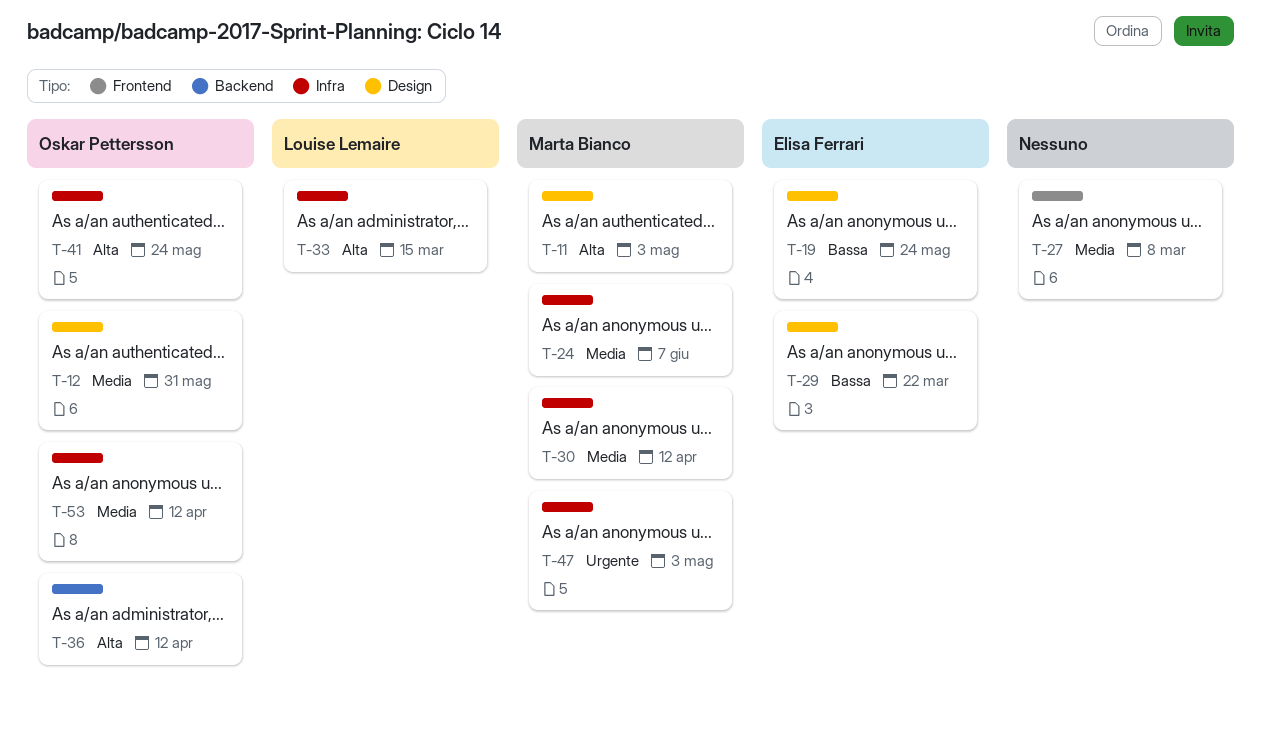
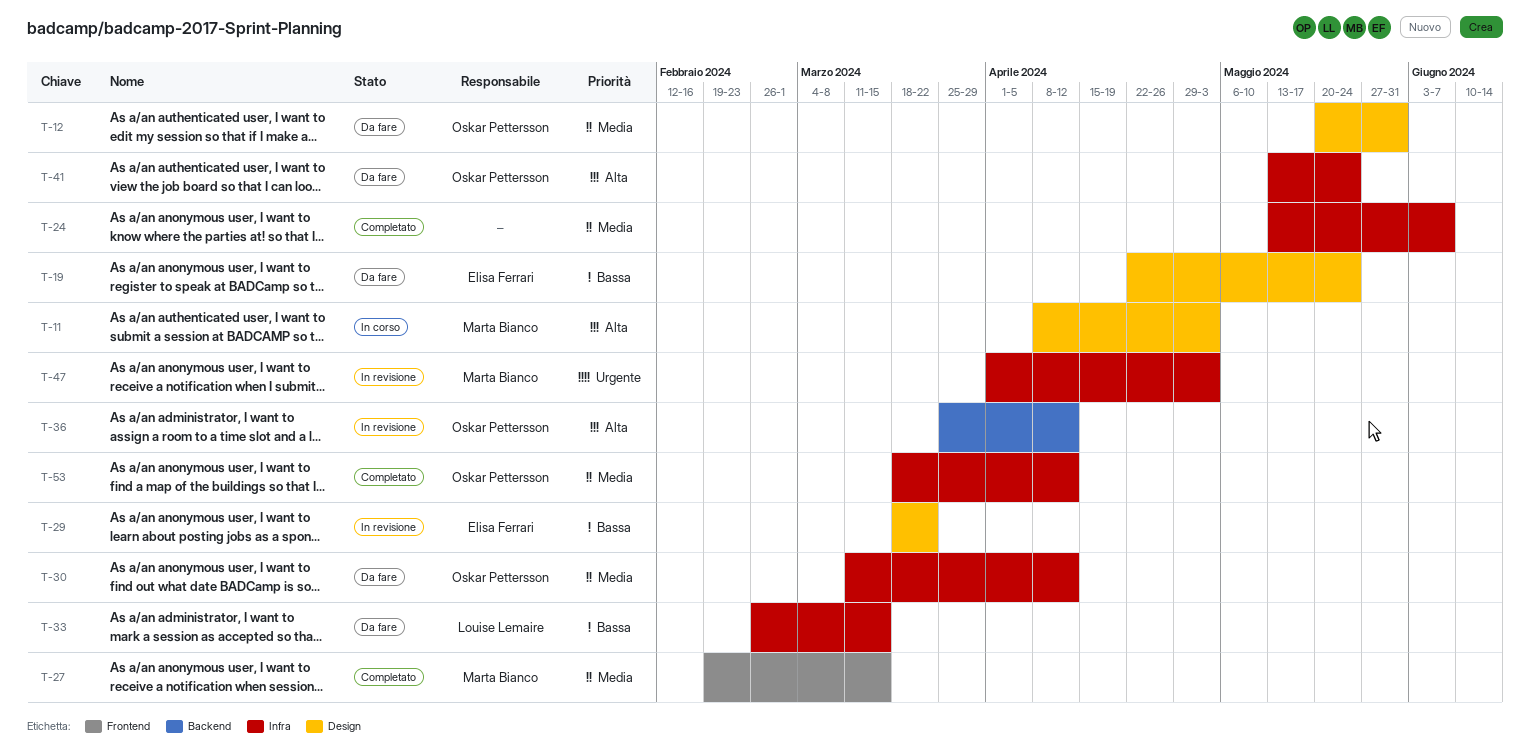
T-24, owner: Marta Bianco -> none
T-27, owner: none -> Marta Bianco
T-27, due: Mar 8 -> Mar 15
T-30, owner: Marta Bianco -> Oskar Pettersson
T-33, priority: Alta -> Bassa

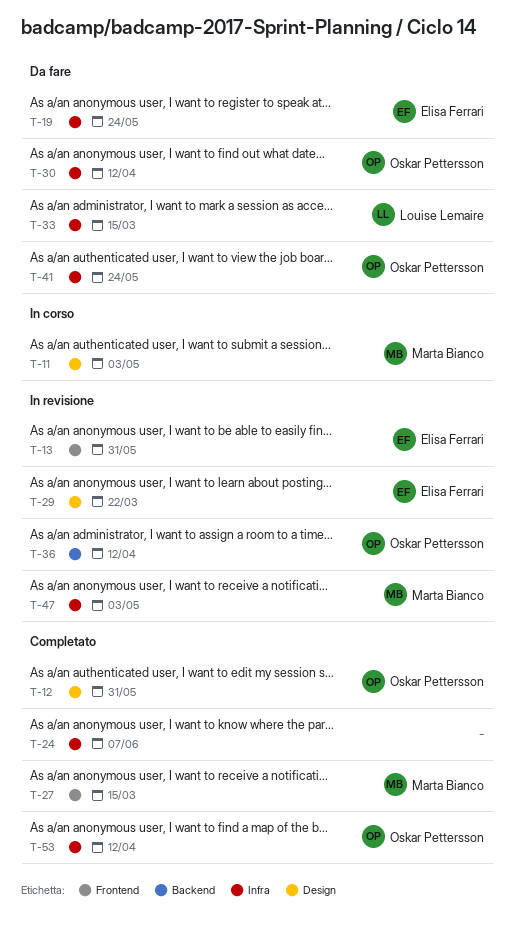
T-12, status: Da fare -> Completato
T-13: none -> present
T-19, label: Design -> Infra

